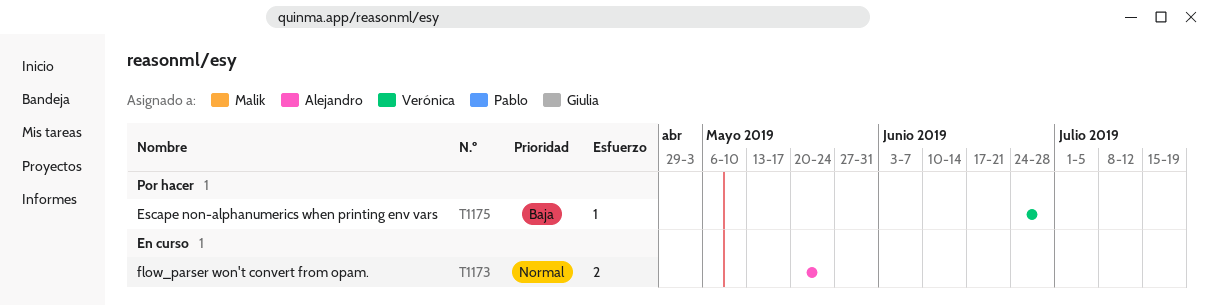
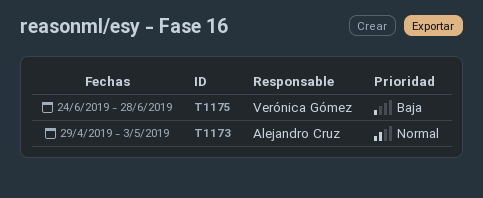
T1173, start: May 20 -> Apr 29
T1173, due: May 24 -> May 3

